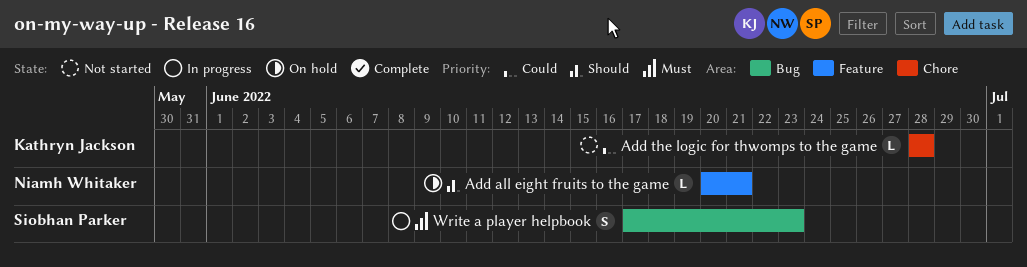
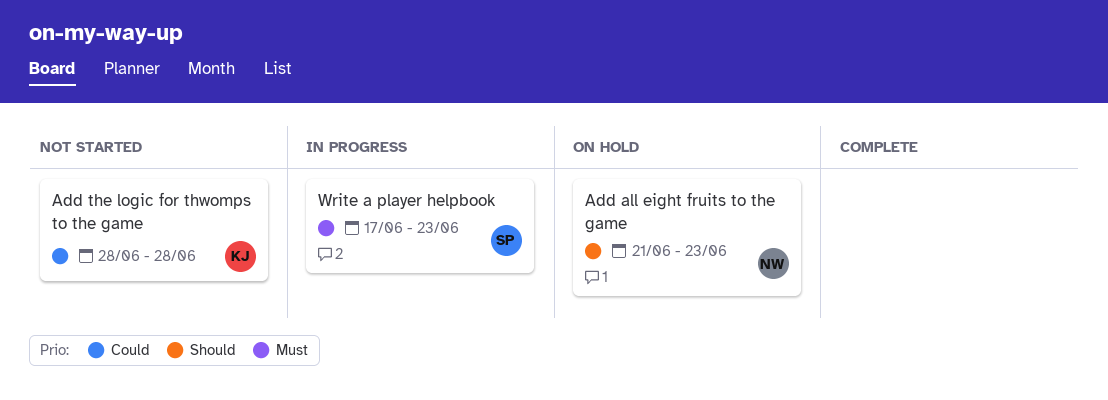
Add all eight fruits to the game, start: Jun 20 -> Jun 21
Add all eight fruits to the game, due: Jun 21 -> Jun 23

